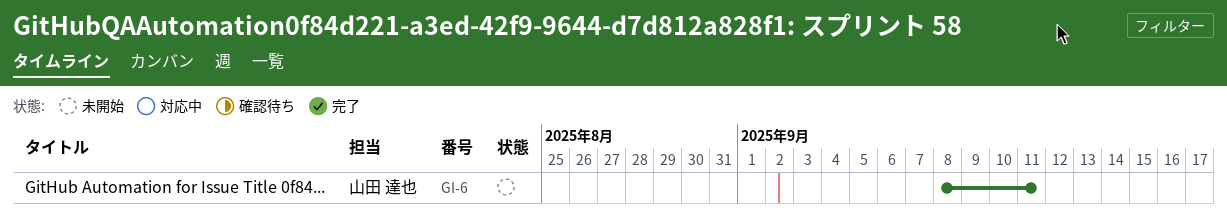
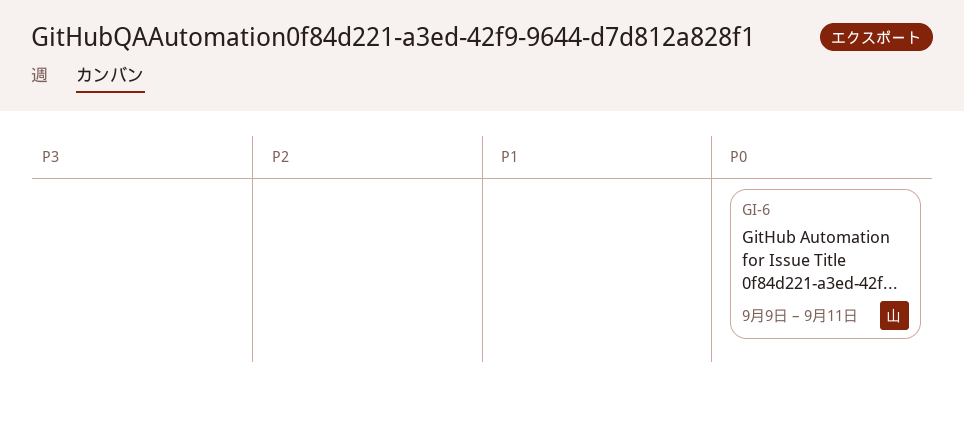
GI-6, start: Sep 8 -> Sep 9

